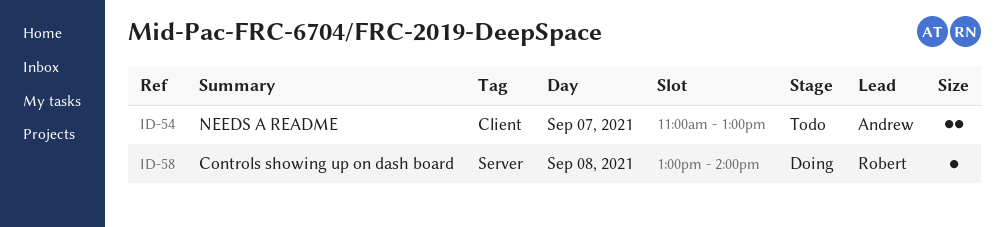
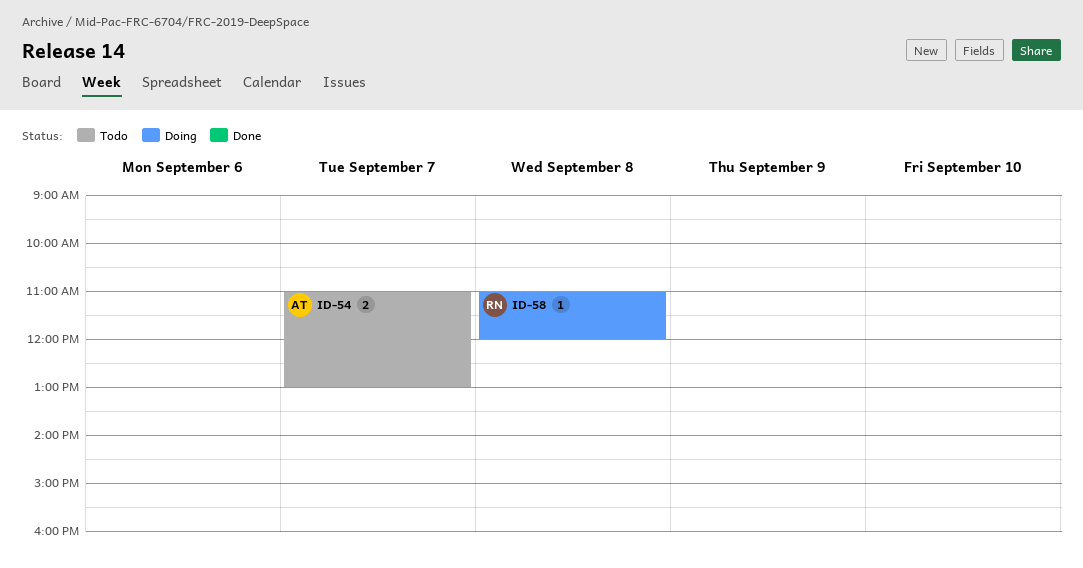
ID-58, begins: 13:00 -> 11:00
ID-58, ends: 14:00 -> 12:00

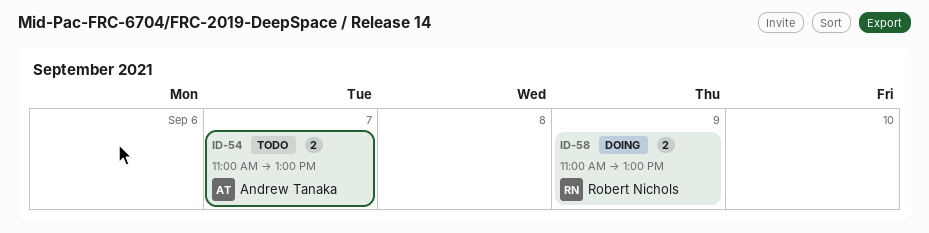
ID-58, estimate: 1 -> 2
ID-58, day: Sep 8 -> Sep 9
ID-58, ends: 12:00 -> 13:00

